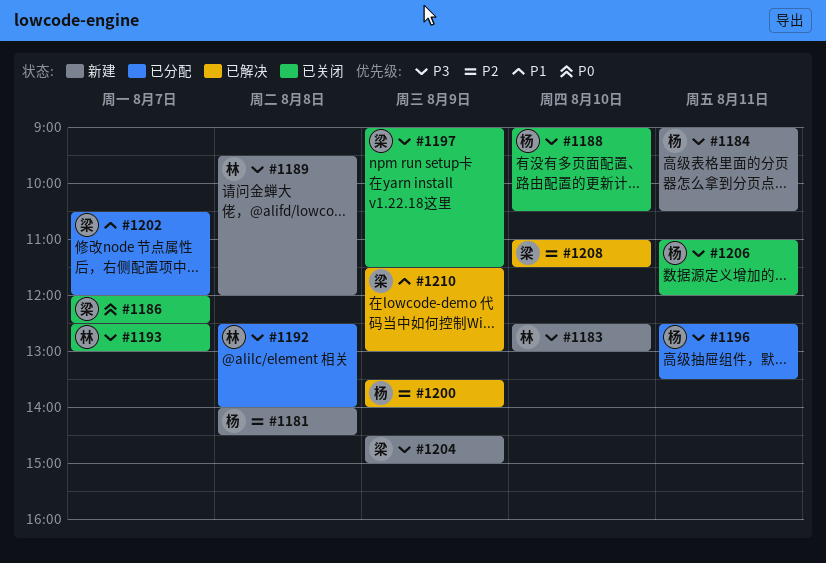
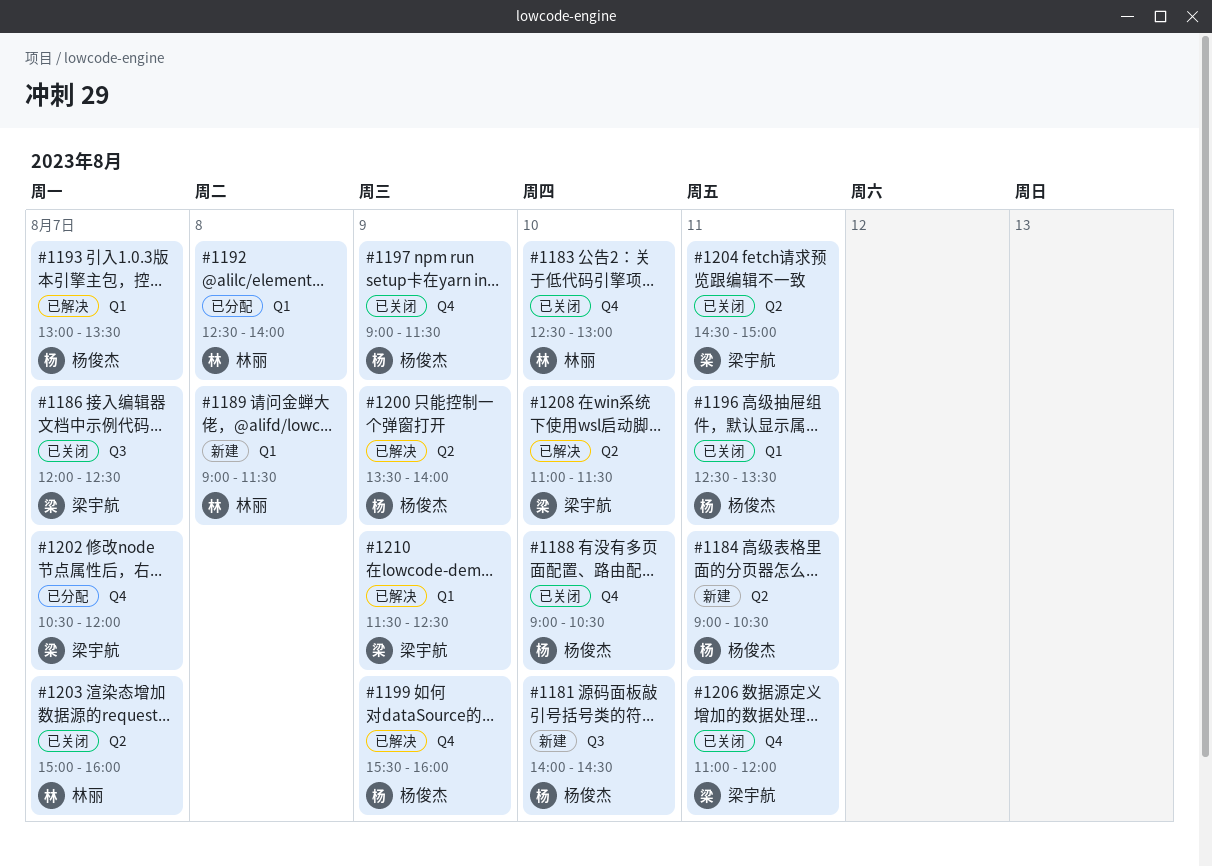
#1181, day: Aug 8 -> Aug 10
#1183, status: 新建 -> 已关闭
#1189, begins: 09:30 -> 09:00
#1189, ends: 12:00 -> 11:30
#1193, status: 已关闭 -> 已解决
#1193, owner: 林丽 -> 杨俊杰
#1193, begins: 12:30 -> 13:00
#1193, ends: 13:00 -> 13:30
#1196, status: 已分配 -> 已关闭
#1197, owner: 梁宇航 -> 杨俊杰
#1199: none -> present
#1203: none -> present
#1204, status: 新建 -> 已关闭
#1204, day: Aug 9 -> Aug 11
#1206, owner: 杨俊杰 -> 梁宇航
#1210, ends: 13:00 -> 12:30

